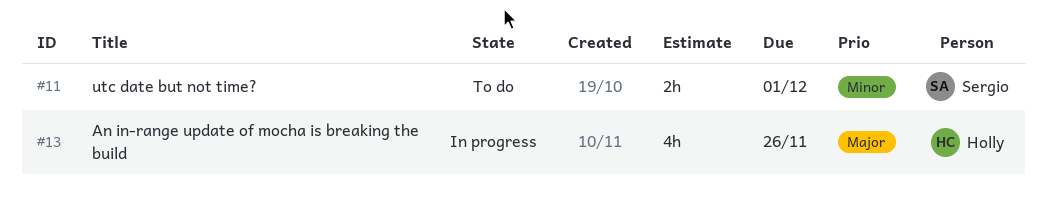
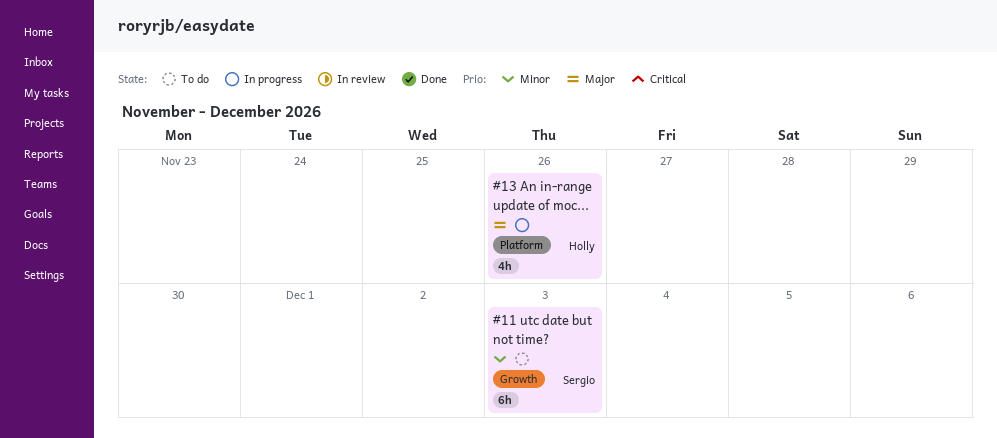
#11, estimate: 2h -> 6h
#11, due: Dec 1 -> Dec 3

